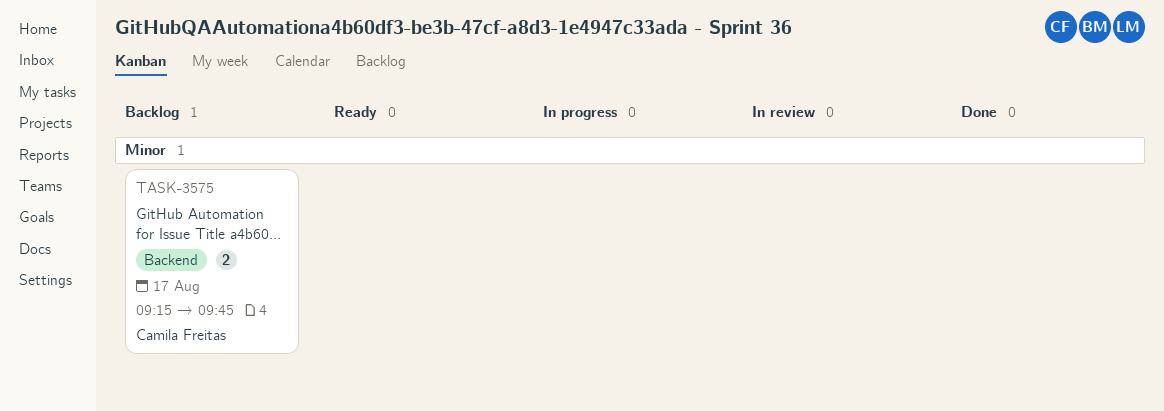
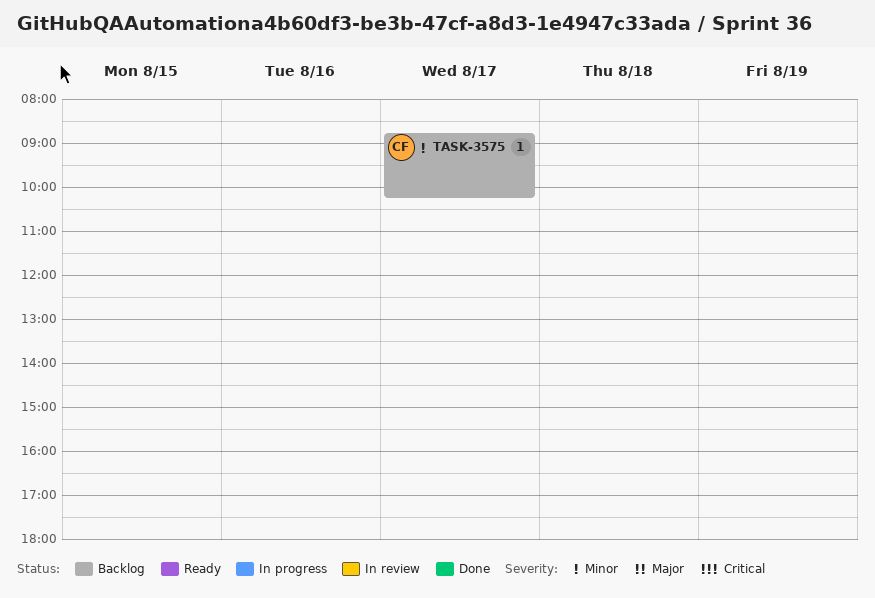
TASK-3575, estimate: 2 -> 1
TASK-3575, begins: 09:15 -> 08:45
TASK-3575, ends: 09:45 -> 10:15

